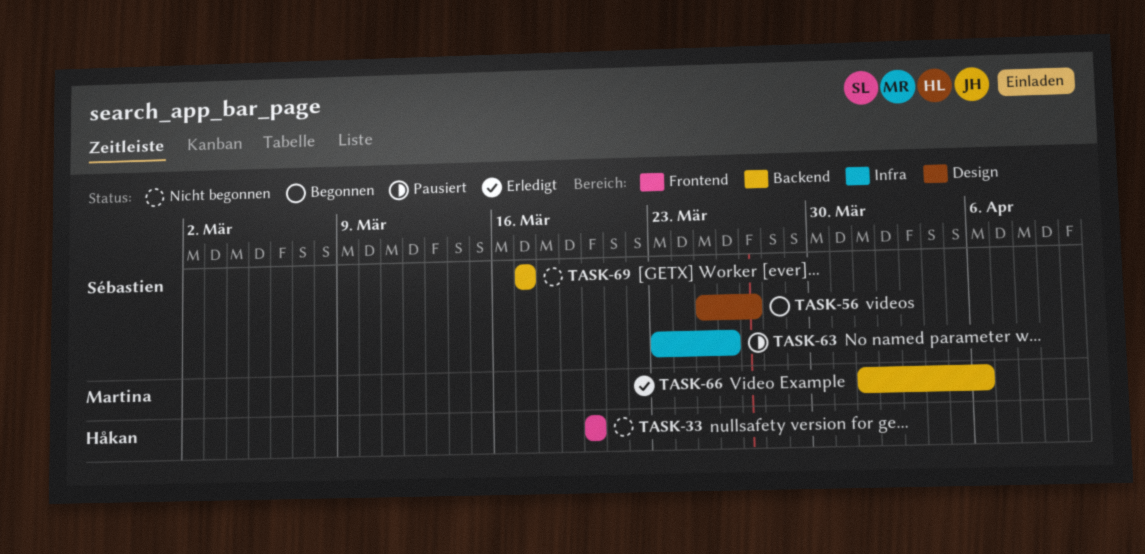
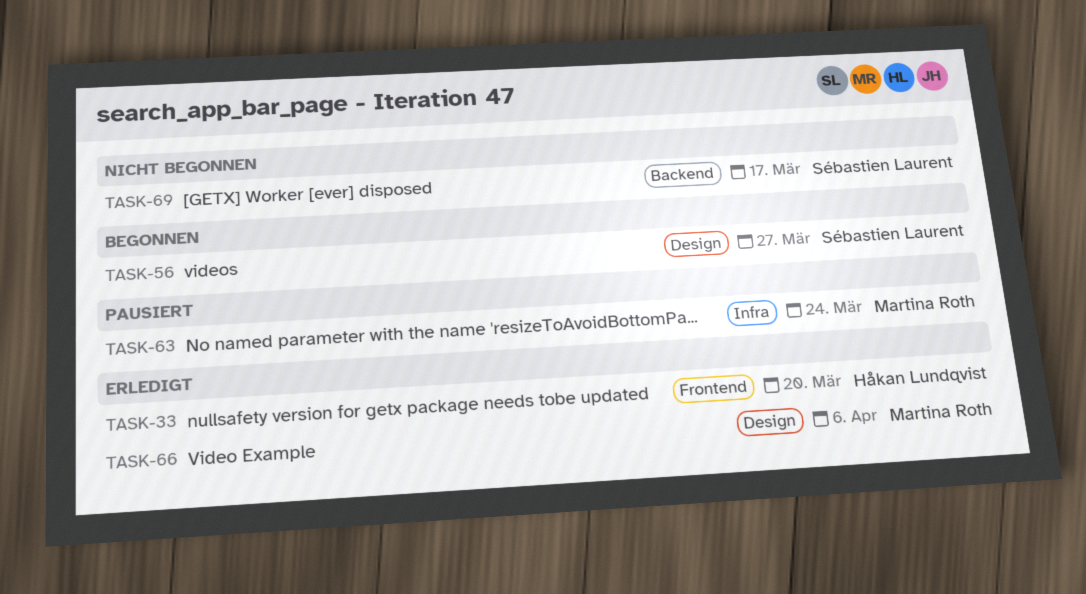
TASK-33, status: Nicht begonnen -> Erledigt
TASK-63, owner: Sébastien Laurent -> Martina Roth
TASK-63, due: Mar 26 -> Mar 24
TASK-66, label: Backend -> Design

